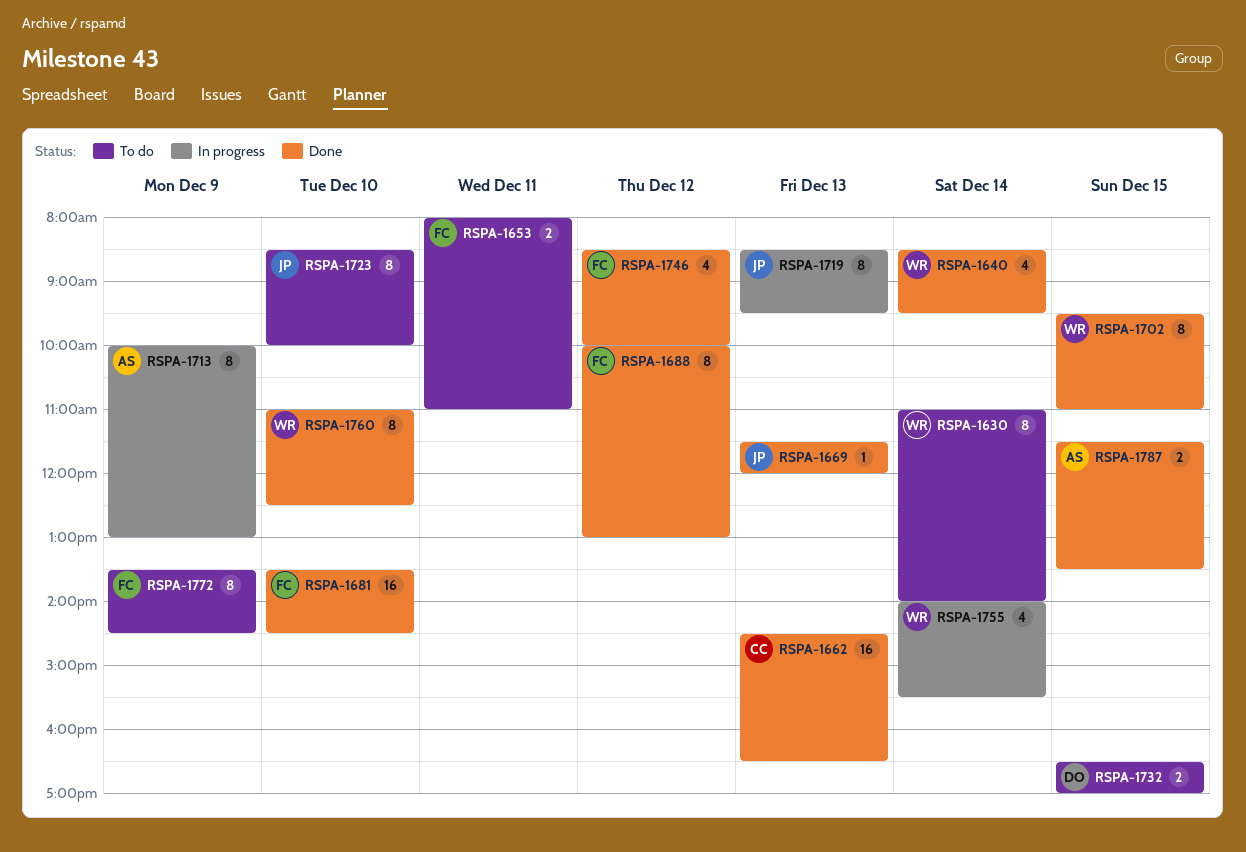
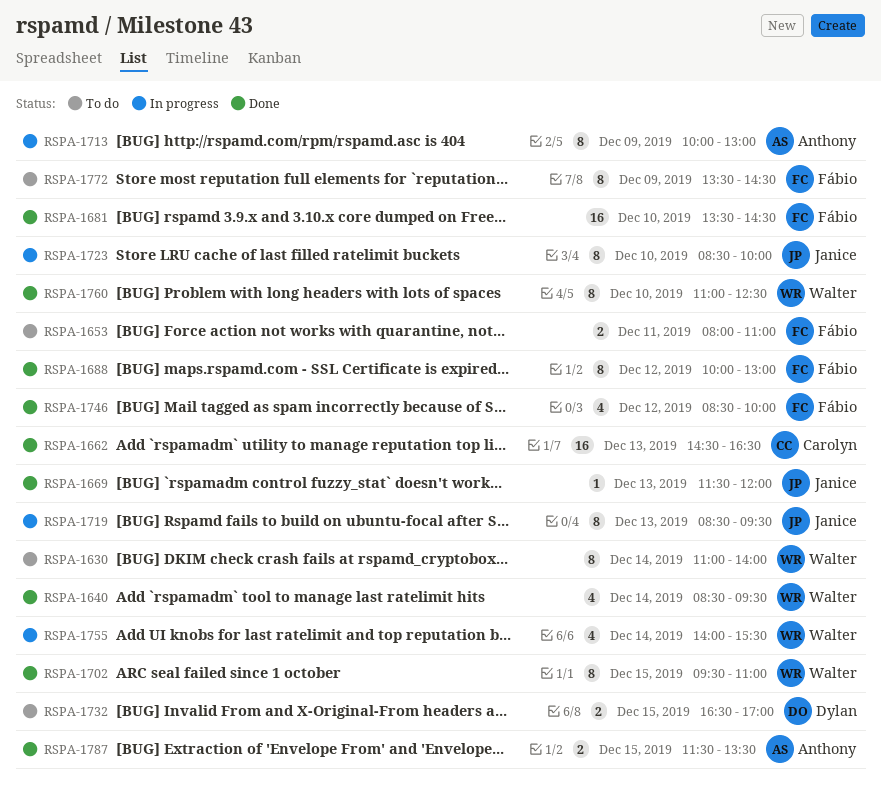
RSPA-1723, status: To do -> In progress

